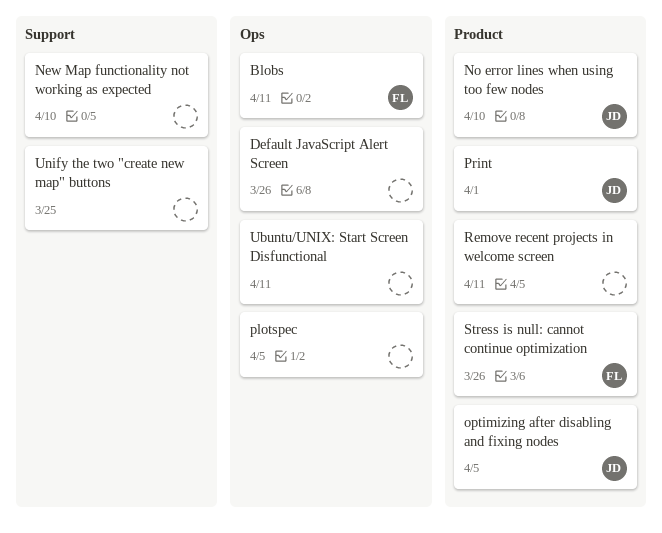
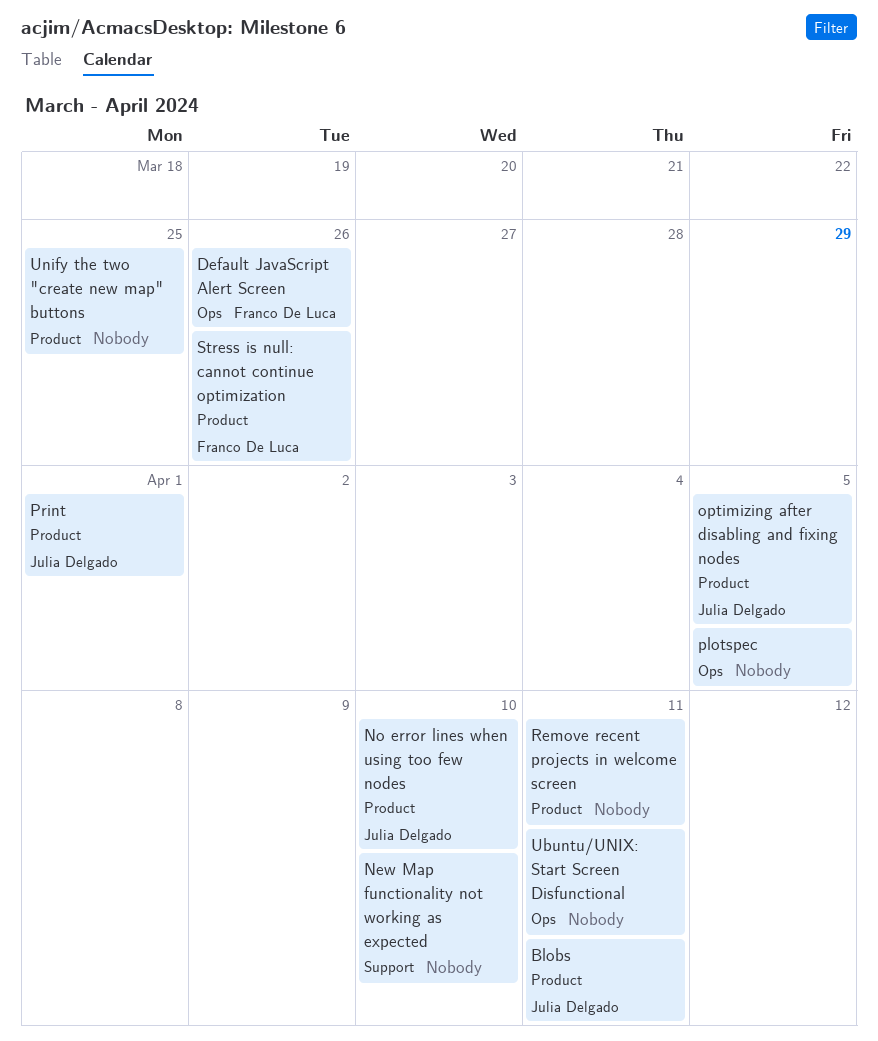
Blobs, owner: Franco De Luca -> Julia Delgado
Blobs, label: Ops -> Product
Default JavaScript Alert Screen, owner: none -> Franco De Luca
Unify the two "create new map" buttons, label: Support -> Product

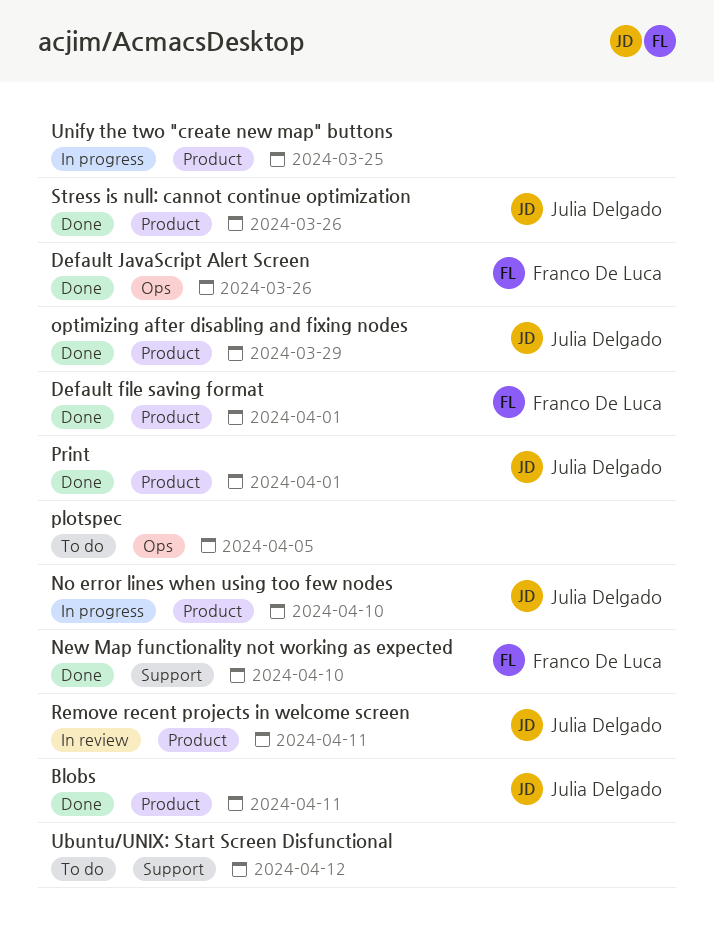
Default file saving format: none -> present
New Map functionality not working as expected, owner: none -> Franco De Luca
optimizing after disabling and fixing nodes, due: Apr 5 -> Mar 29
Remove recent projects in welcome screen, owner: none -> Julia Delgado
Stress is null: cannot continue optimization, owner: Franco De Luca -> Julia Delgado
Ubuntu/UNIX: Start Screen Disfunctional, label: Ops -> Support
Ubuntu/UNIX: Start Screen Disfunctional, due: Apr 11 -> Apr 12

